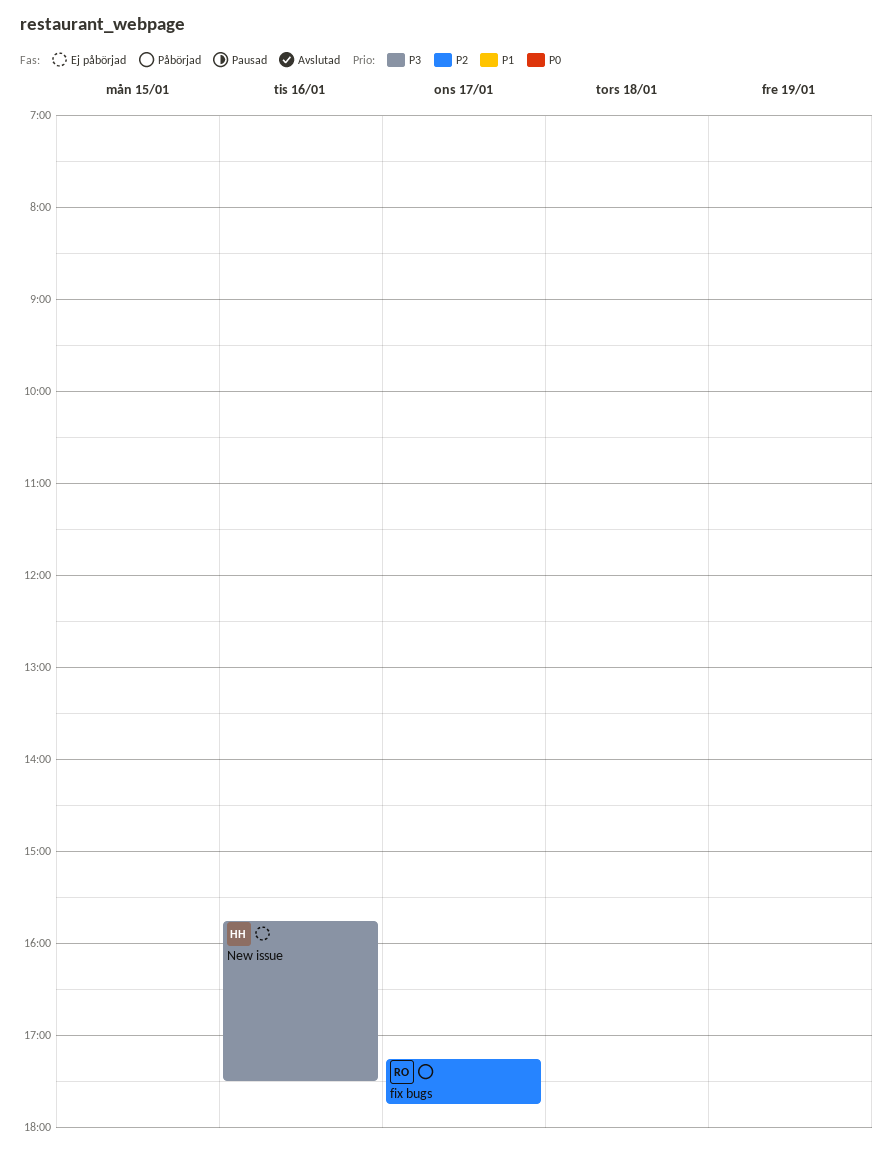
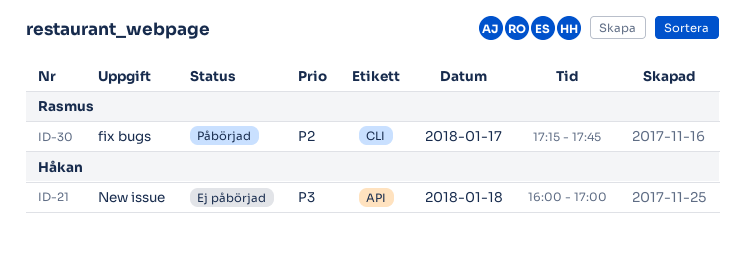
New issue, day: Jan 16 -> Jan 18
New issue, begins: 15:45 -> 16:00
New issue, ends: 17:30 -> 17:00

